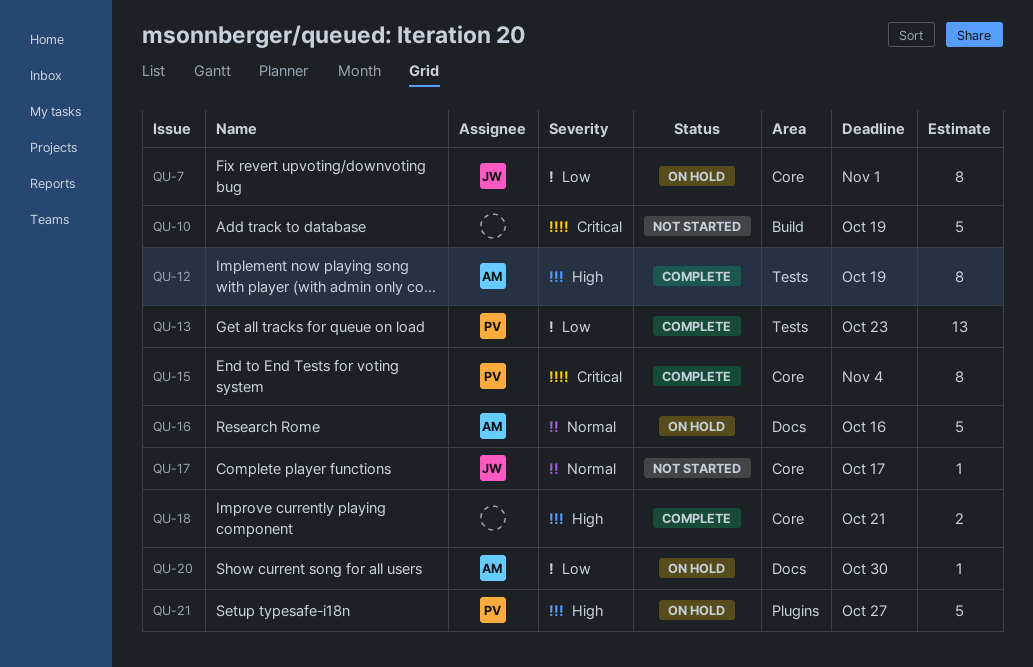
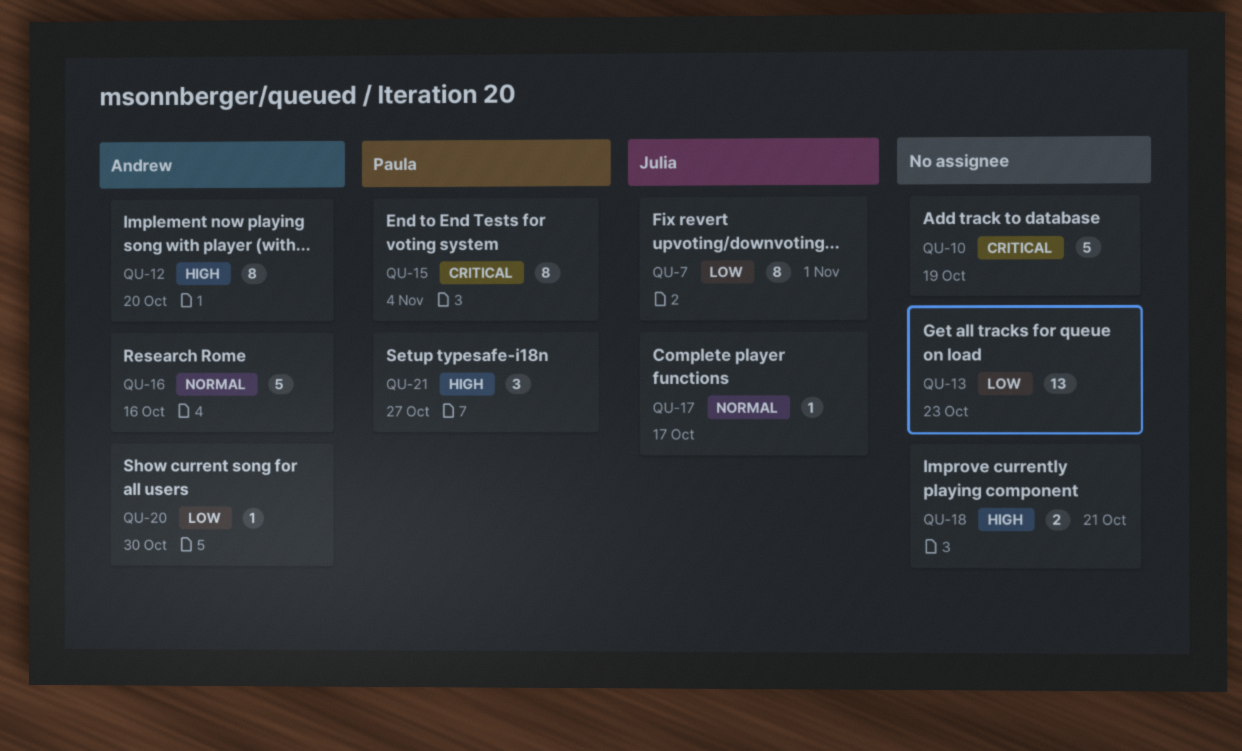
QU-12, due: Oct 19 -> Oct 20
QU-13, owner: Paula -> none
QU-21, estimate: 5 -> 3

